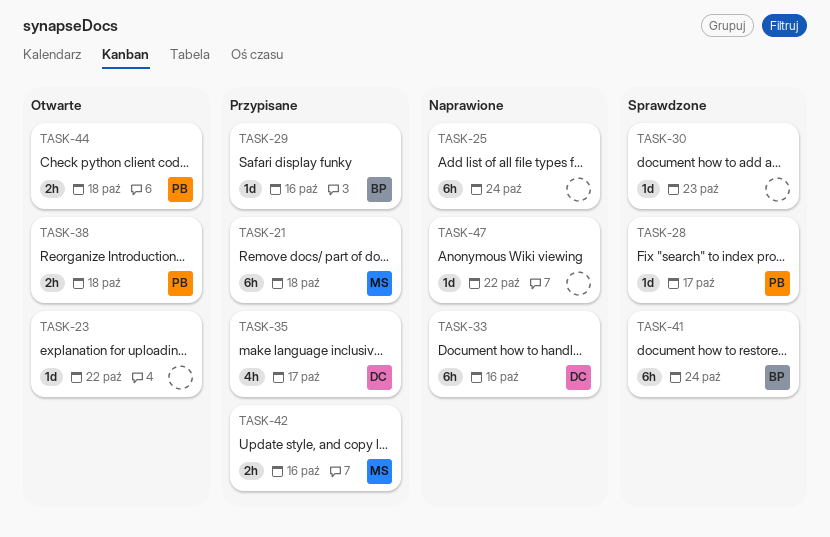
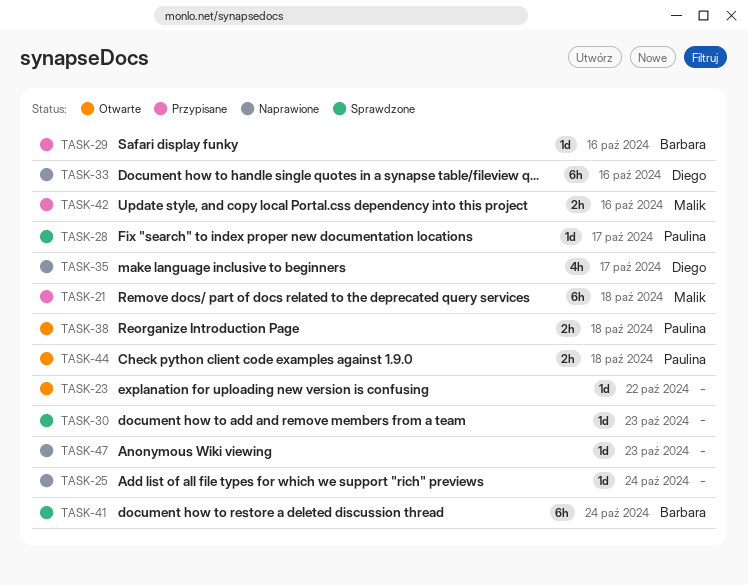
TASK-25, estimate: 6h -> 1d
TASK-35, status: Przypisane -> Naprawione
TASK-47, due: Oct 22 -> Oct 23

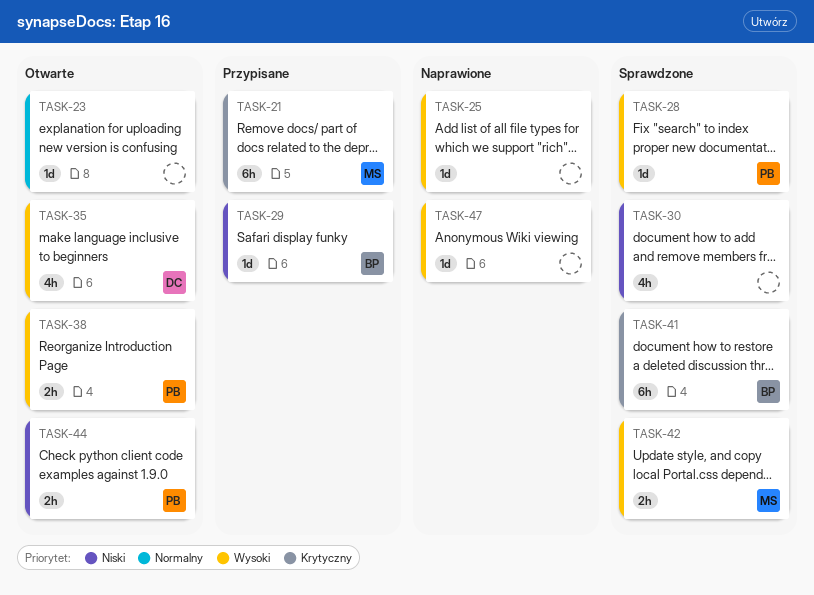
TASK-30, estimate: 1d -> 4h
TASK-33: present -> none
TASK-35, status: Naprawione -> Otwarte
TASK-42, status: Przypisane -> Sprawdzone

